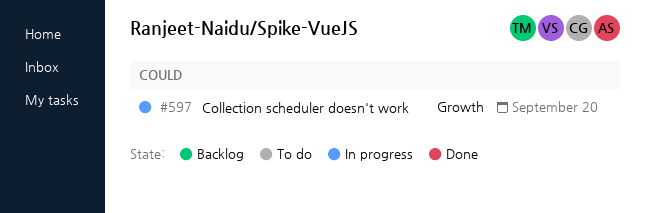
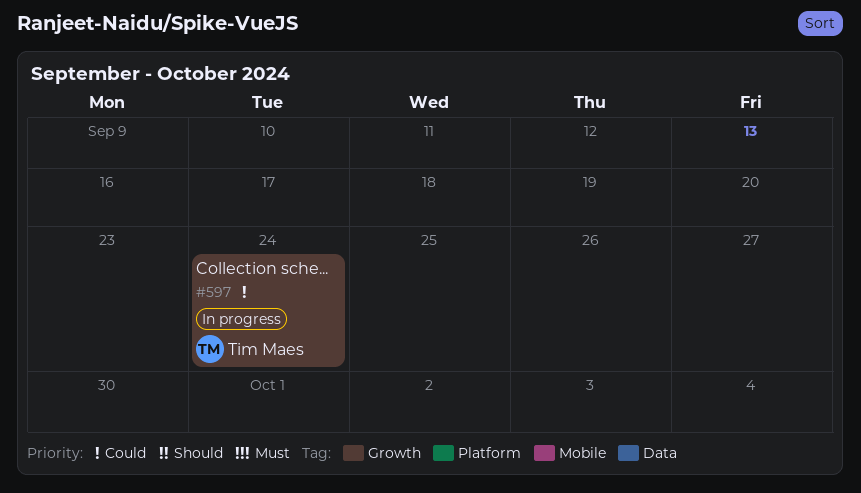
#597, due: Sep 20 -> Sep 24

